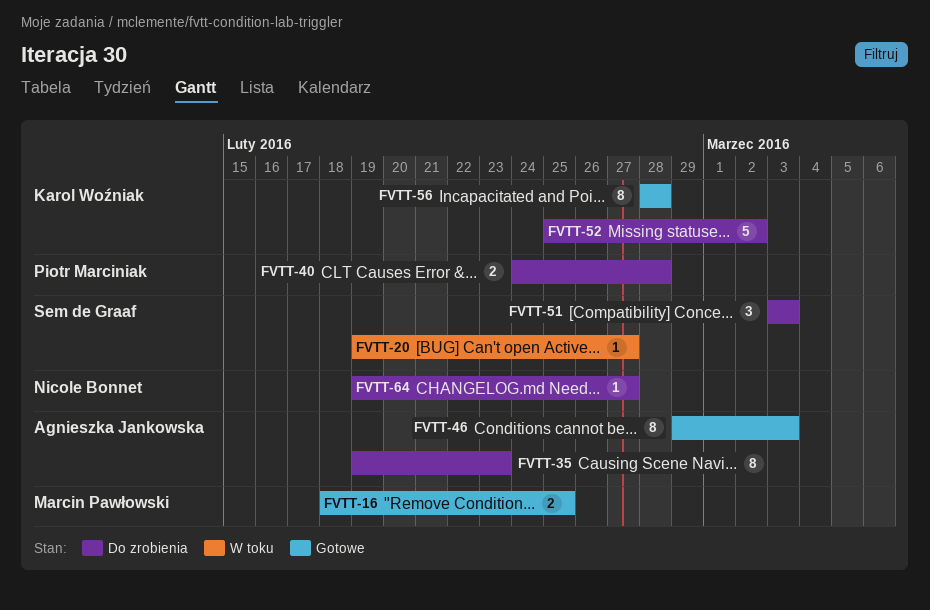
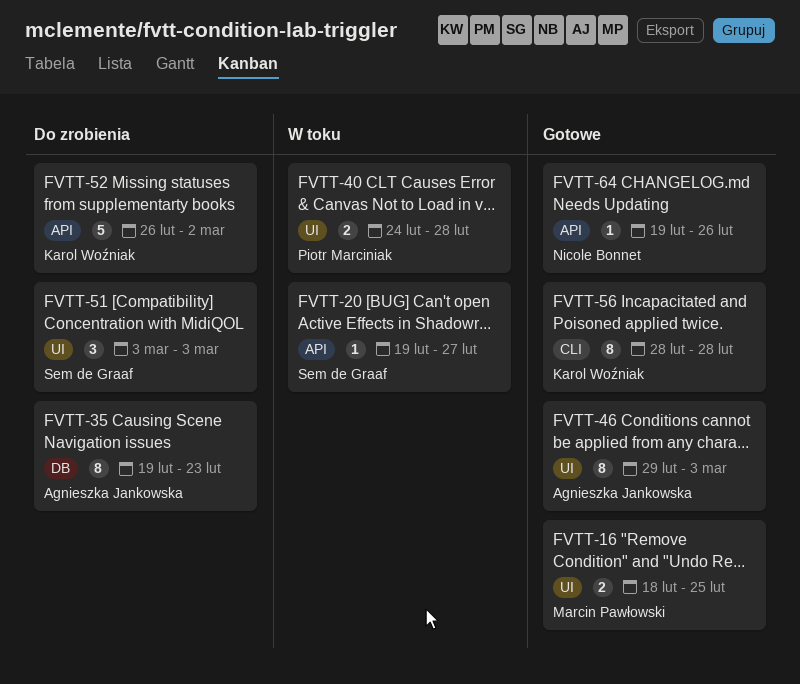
FVTT-40, status: Do zrobienia -> W toku
FVTT-52, start: Feb 25 -> Feb 26
FVTT-64, status: Do zrobienia -> Gotowe
FVTT-64, due: Feb 27 -> Feb 26

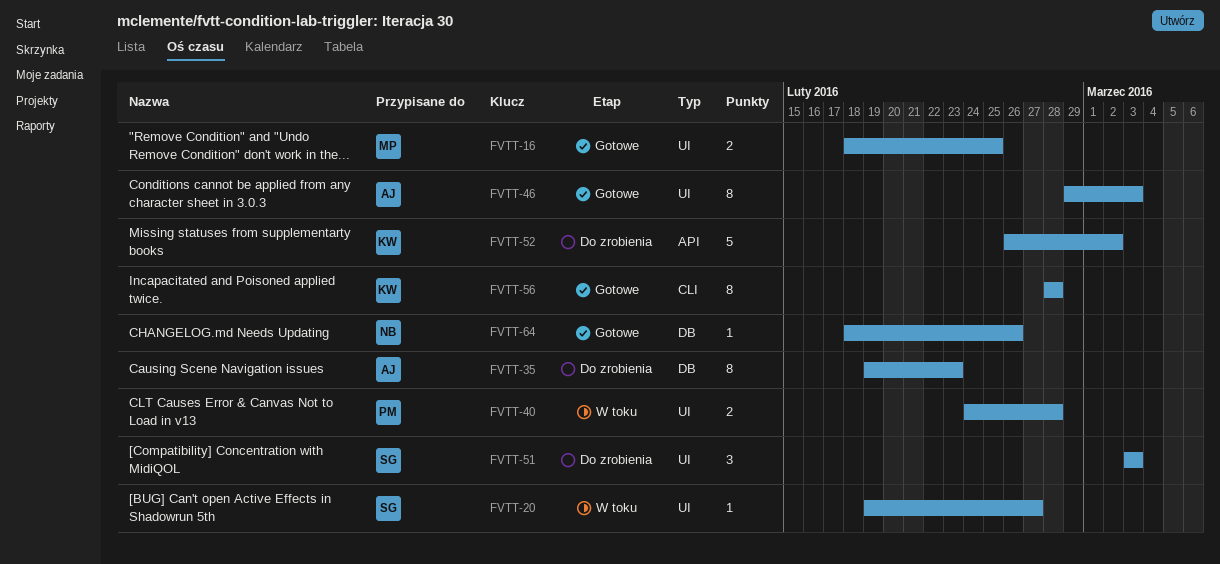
FVTT-20, label: API -> UI
FVTT-64, label: API -> DB
FVTT-64, start: Feb 19 -> Feb 18

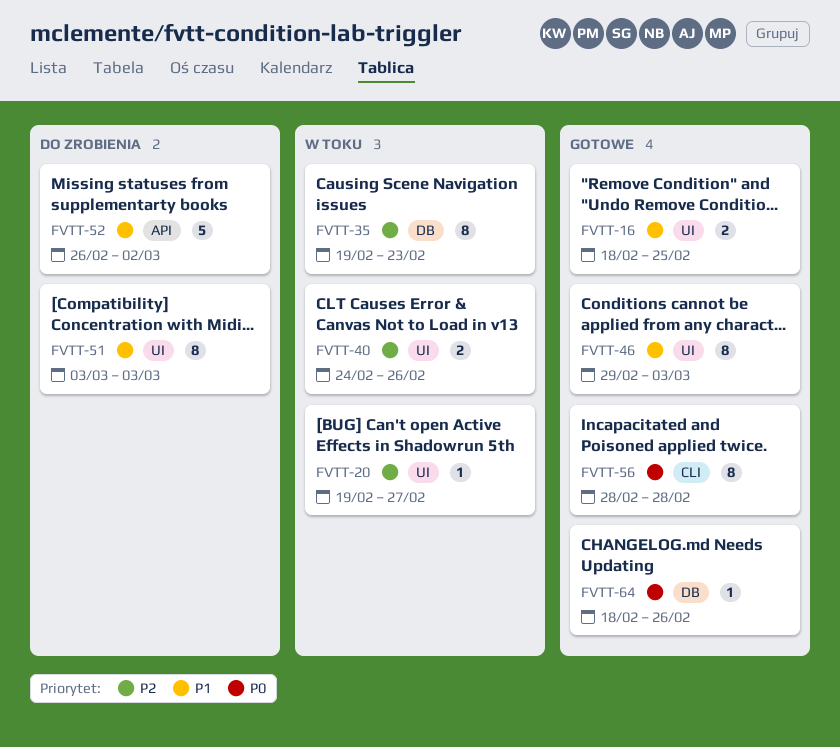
FVTT-35, status: Do zrobienia -> W toku
FVTT-40, due: Feb 28 -> Feb 26
FVTT-51, estimate: 3 -> 8

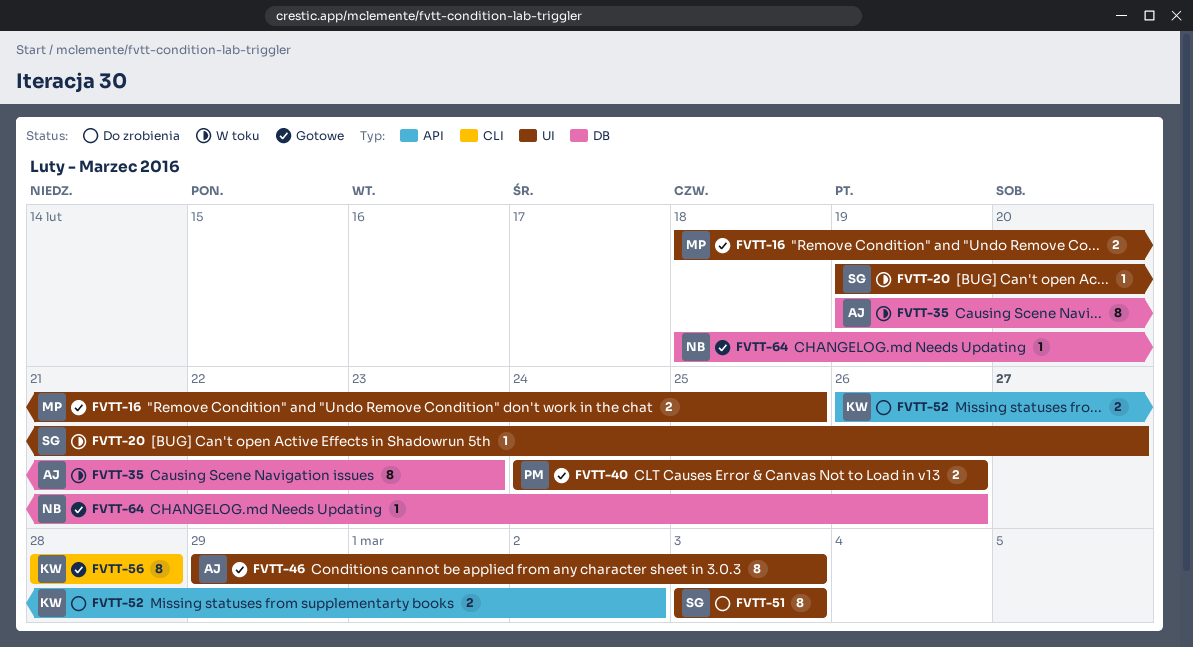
FVTT-40, status: W toku -> Gotowe
FVTT-52, estimate: 5 -> 2

